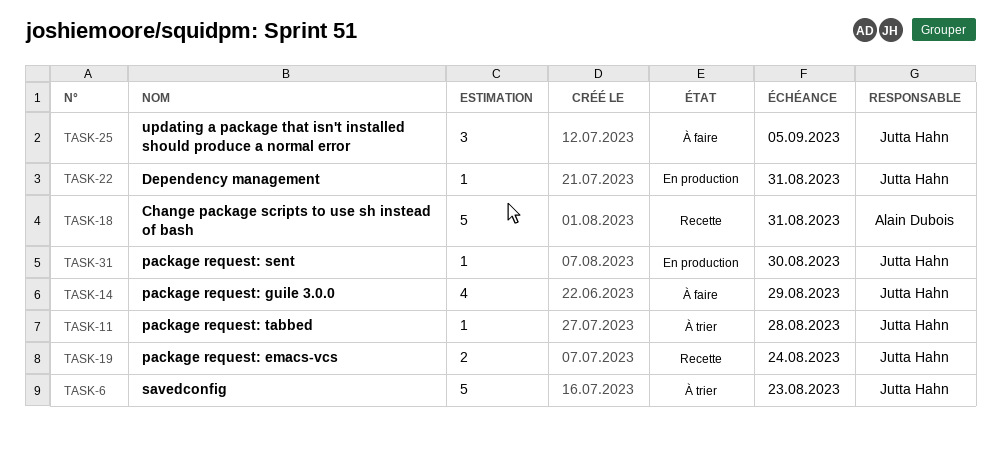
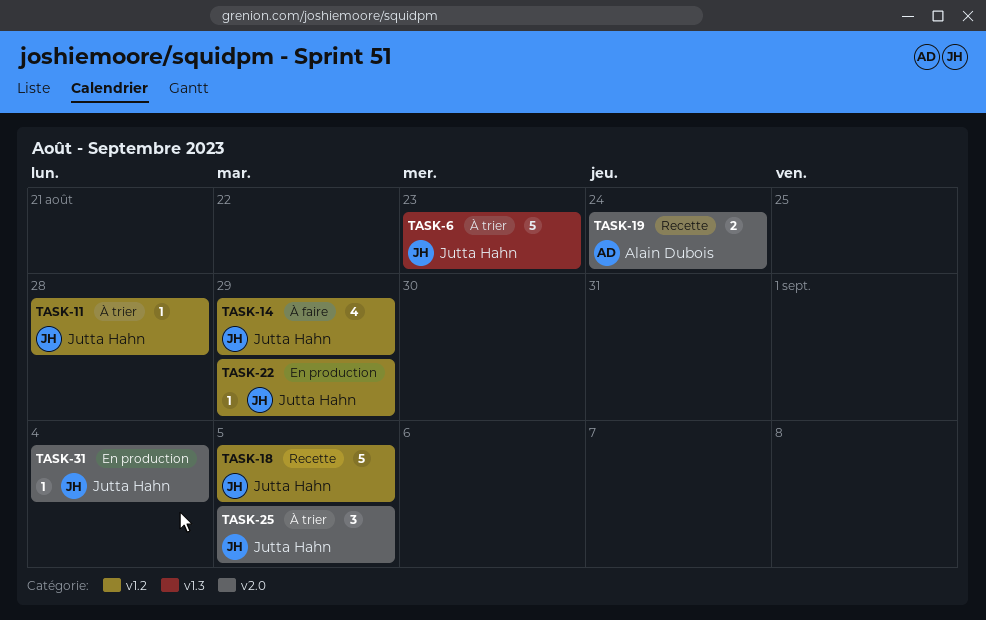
TASK-18, owner: Alain Dubois -> Jutta Hahn
TASK-18, due: Aug 31 -> Sep 5
TASK-19, owner: Jutta Hahn -> Alain Dubois
TASK-22, due: Aug 31 -> Aug 29
TASK-25, status: À faire -> À trier
TASK-31, due: Aug 30 -> Sep 4

